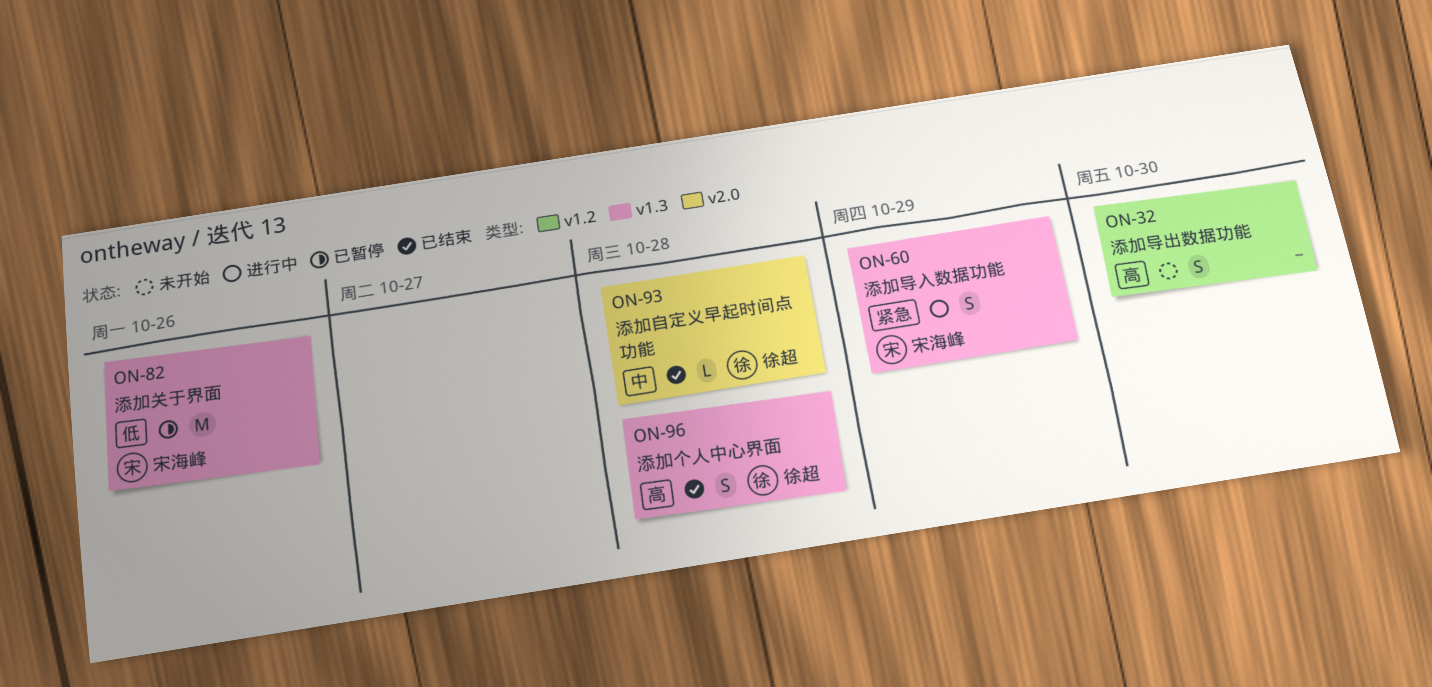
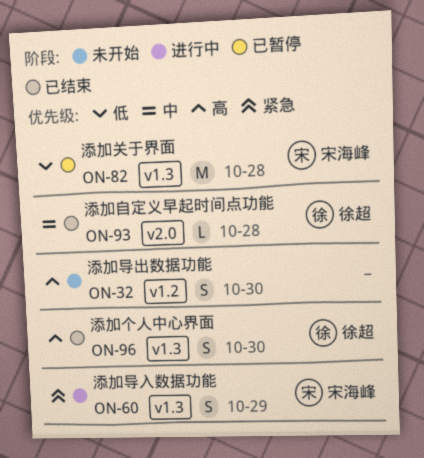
ON-82, due: Oct 26 -> Oct 28
ON-96, due: Oct 28 -> Oct 30

